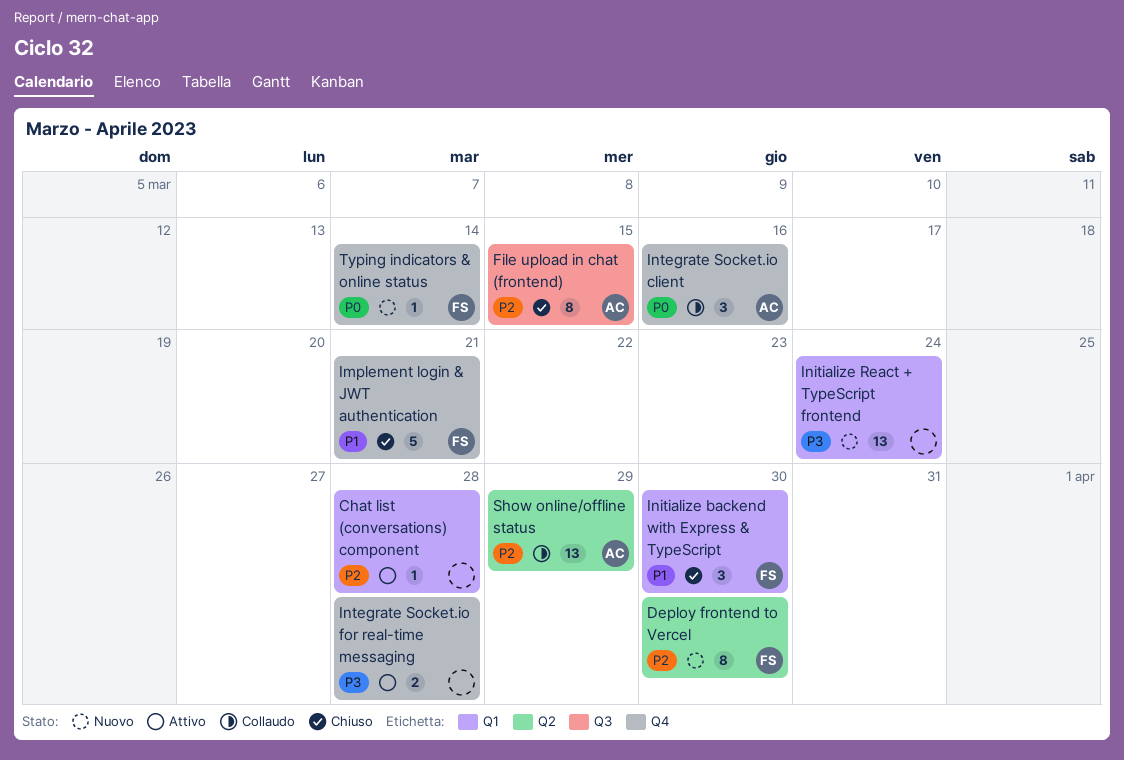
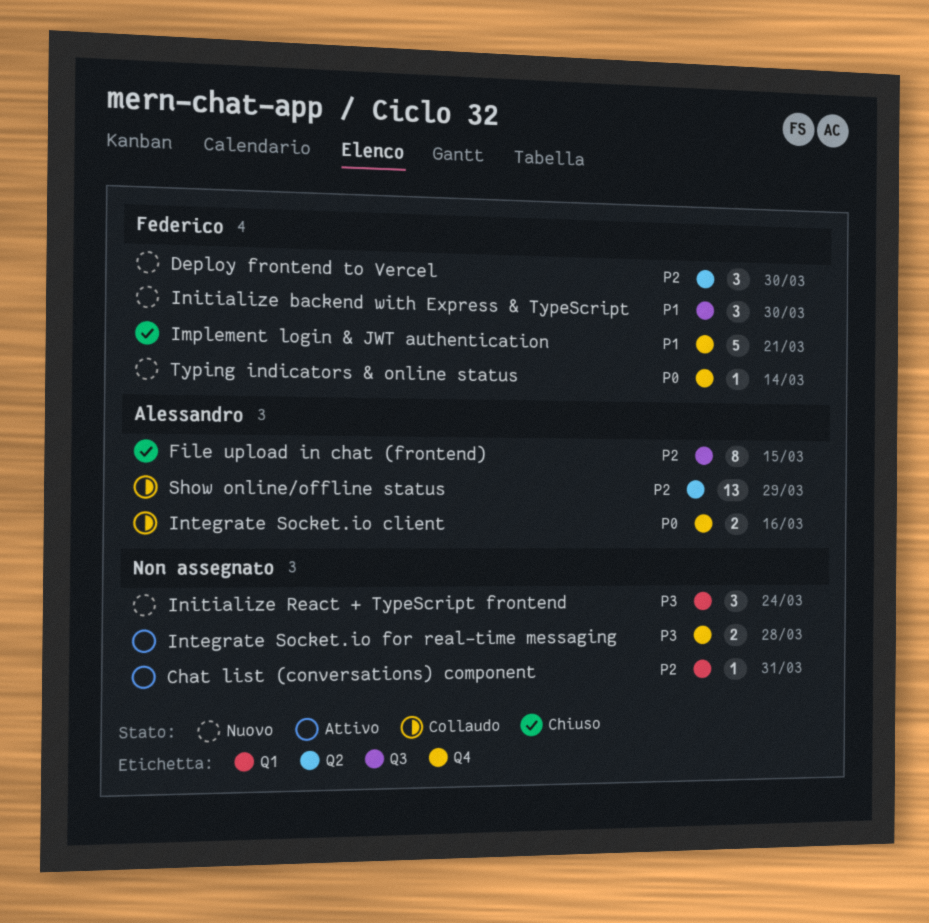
Chat list (conversations) component, due: Mar 28 -> Mar 31
Deploy frontend to Vercel, estimate: 8 -> 3
Initialize backend with Express & TypeScript, status: Chiuso -> Nuovo
Initialize backend with Express & TypeScript, label: Q1 -> Q3
Initialize React + TypeScript frontend, estimate: 13 -> 3
Integrate Socket.io client, estimate: 3 -> 2

